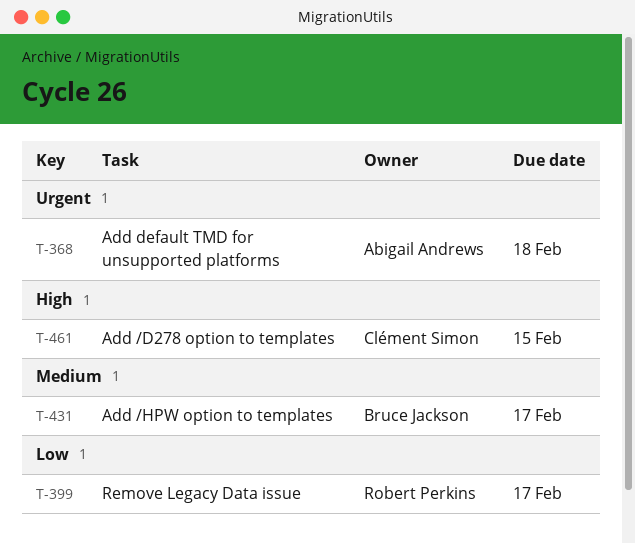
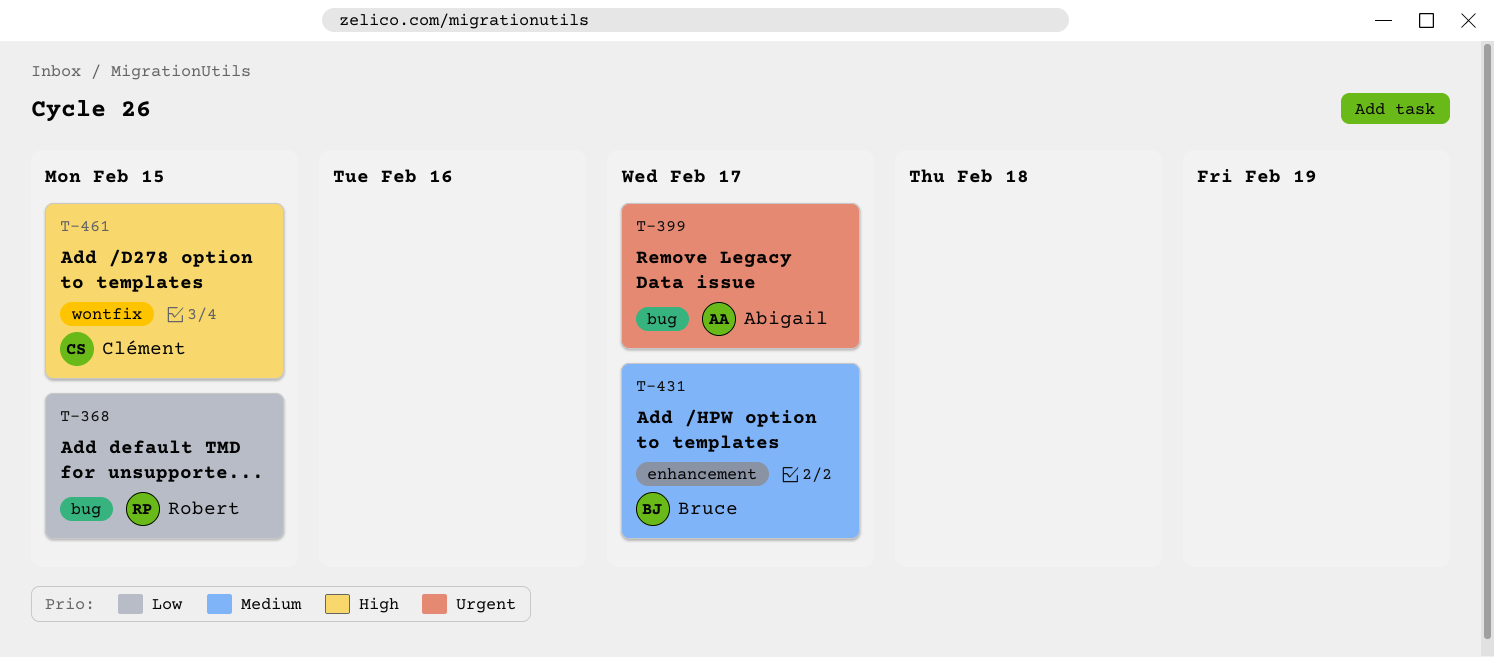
T-368, owner: Abigail Andrews -> Robert Perkins
T-368, priority: Urgent -> Low
T-368, due: Feb 18 -> Feb 15
T-399, owner: Robert Perkins -> Abigail Andrews
T-399, priority: Low -> Urgent

